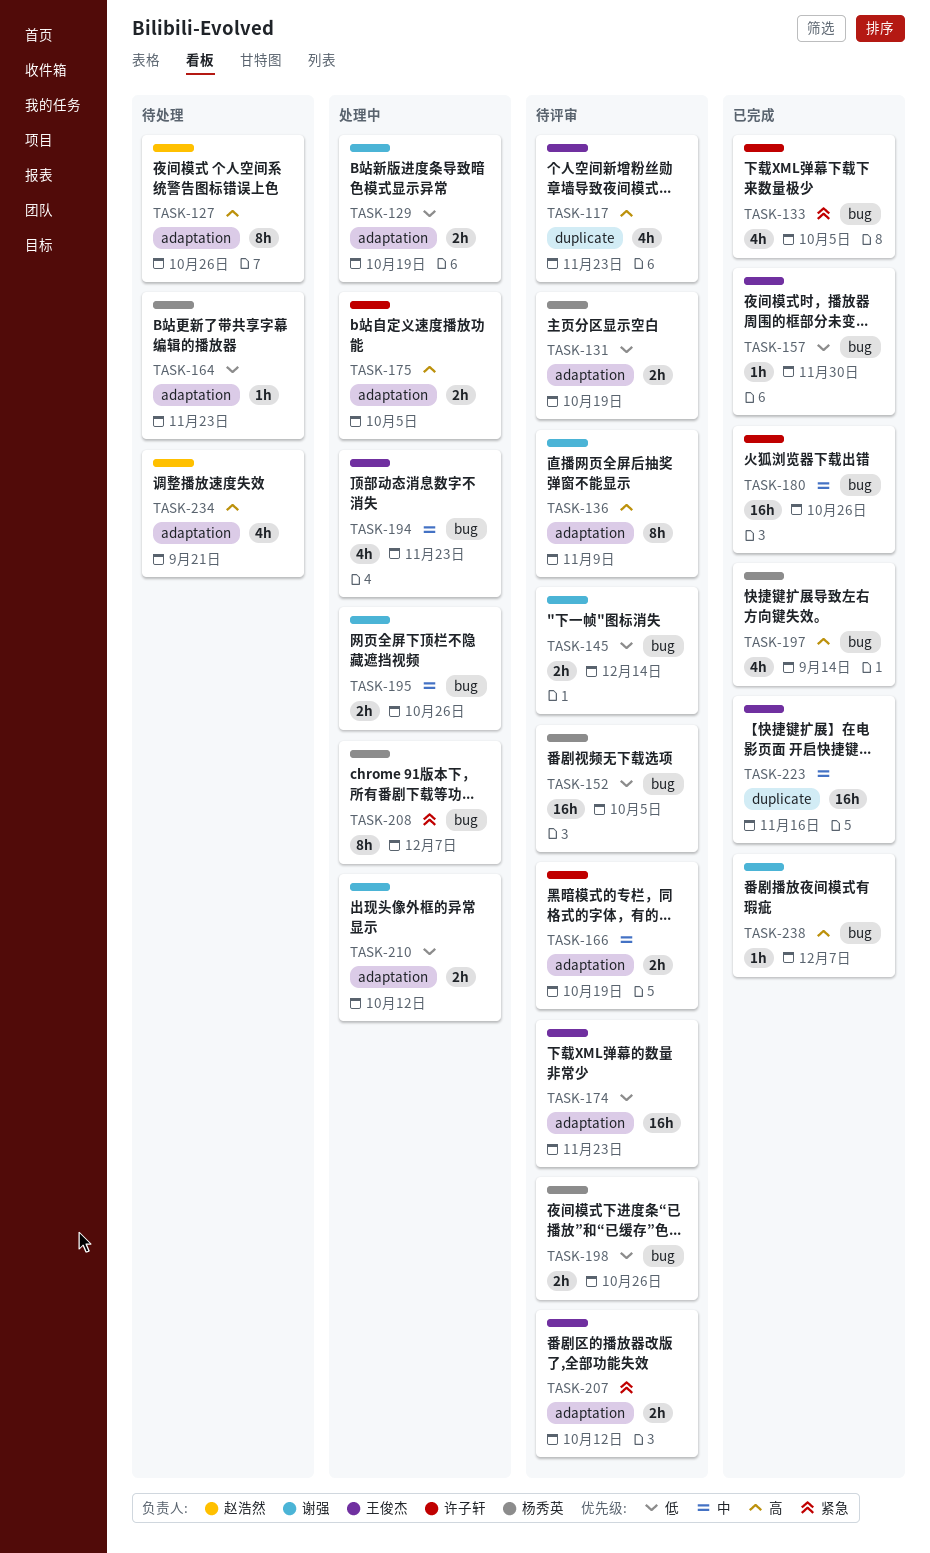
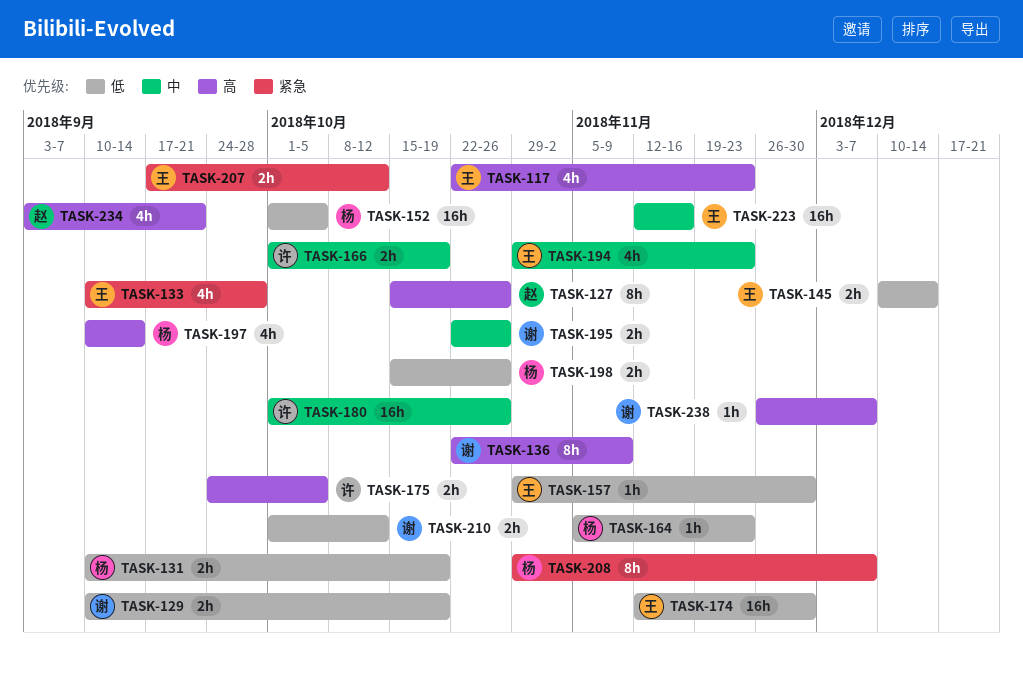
TASK-133, owner: 许子轩 -> 王俊杰
TASK-133, due: Oct 5 -> Sep 28
TASK-145, owner: 谢强 -> 王俊杰
TASK-174, due: Nov 23 -> Nov 30

